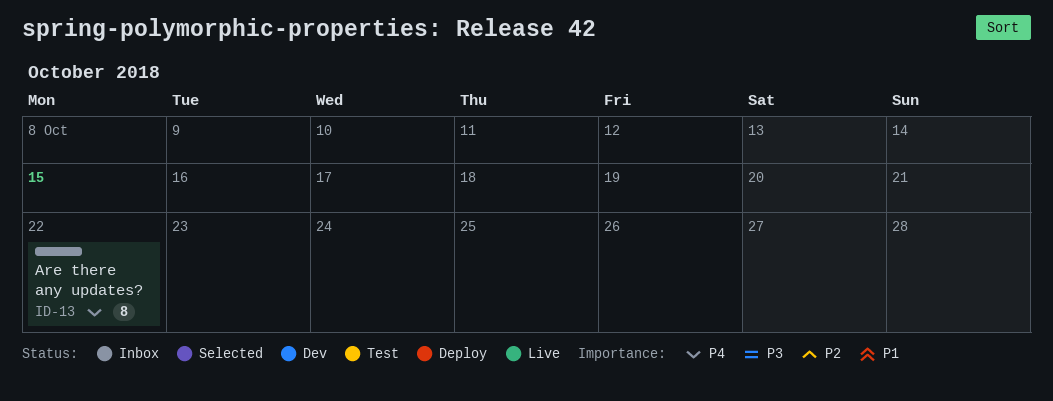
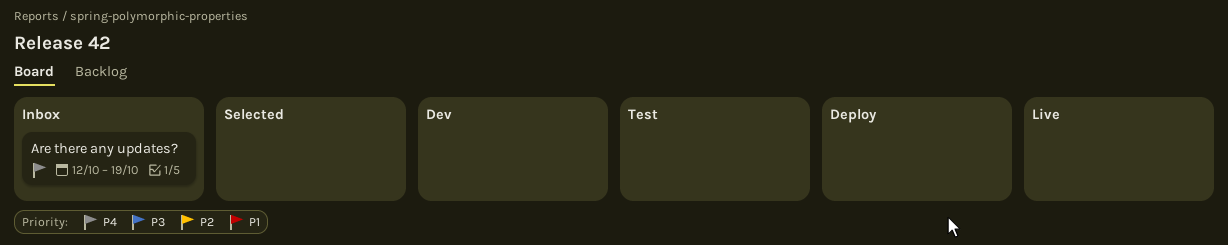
Are there any updates?, due: Oct 22 -> Oct 19

